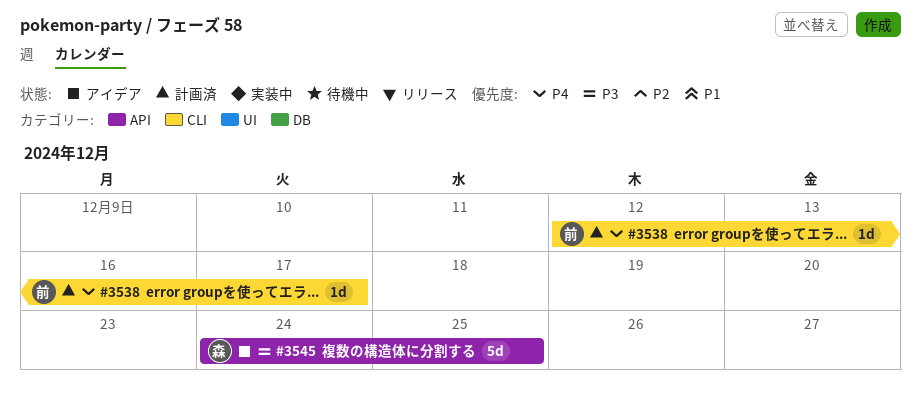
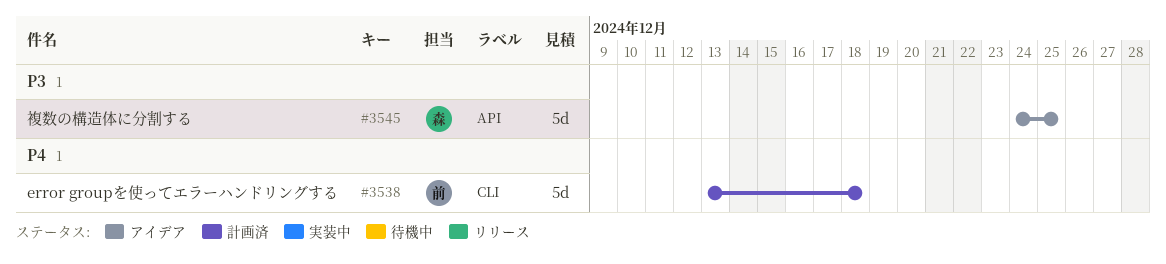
#3538, estimate: 1d -> 5d
#3538, start: Dec 12 -> Dec 13
#3538, due: Dec 17 -> Dec 18

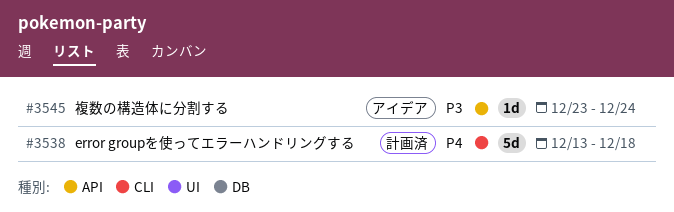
#3545, estimate: 5d -> 1d
#3545, start: Dec 24 -> Dec 23
#3545, due: Dec 25 -> Dec 24

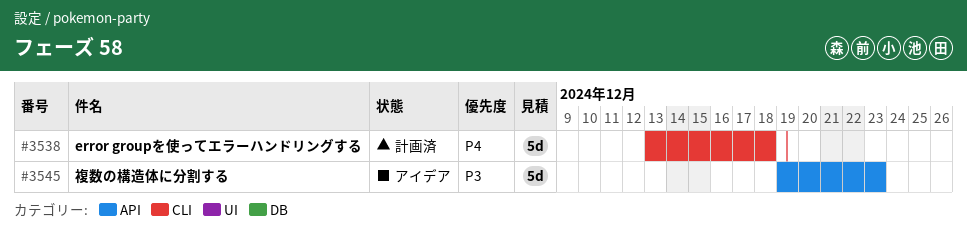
#3545, estimate: 1d -> 5d
#3545, start: Dec 23 -> Dec 19
#3545, due: Dec 24 -> Dec 23

